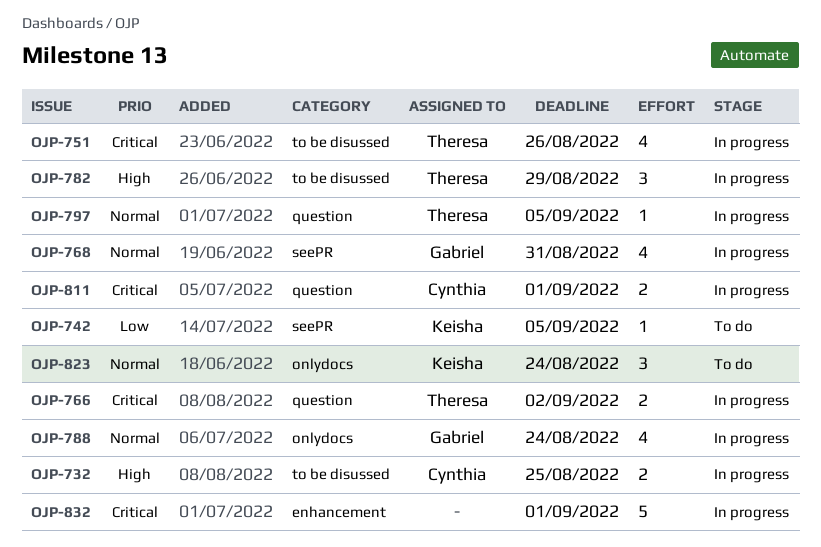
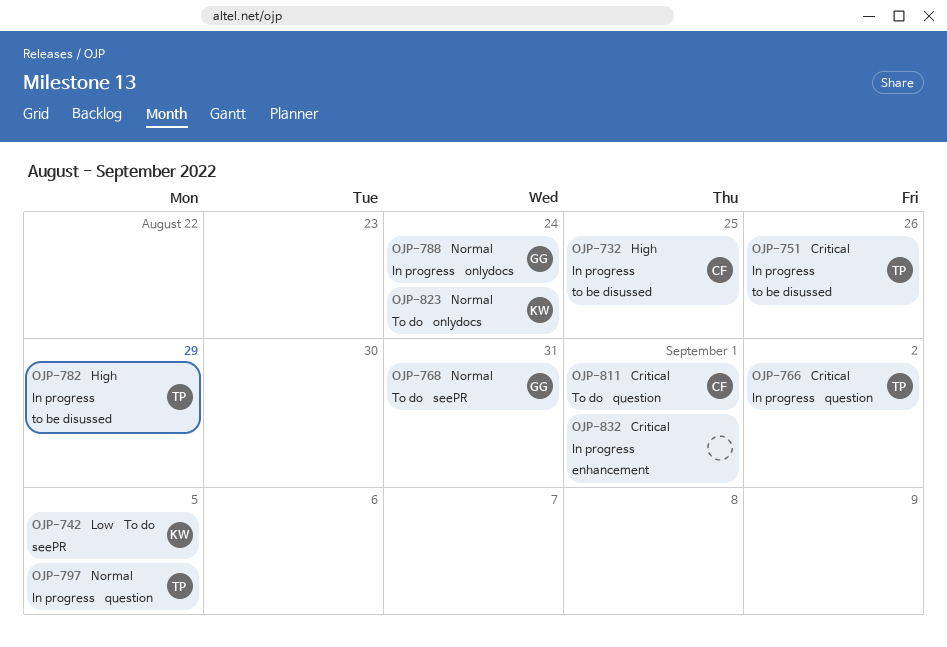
OJP-768, status: In progress -> To do
OJP-811, status: In progress -> To do

